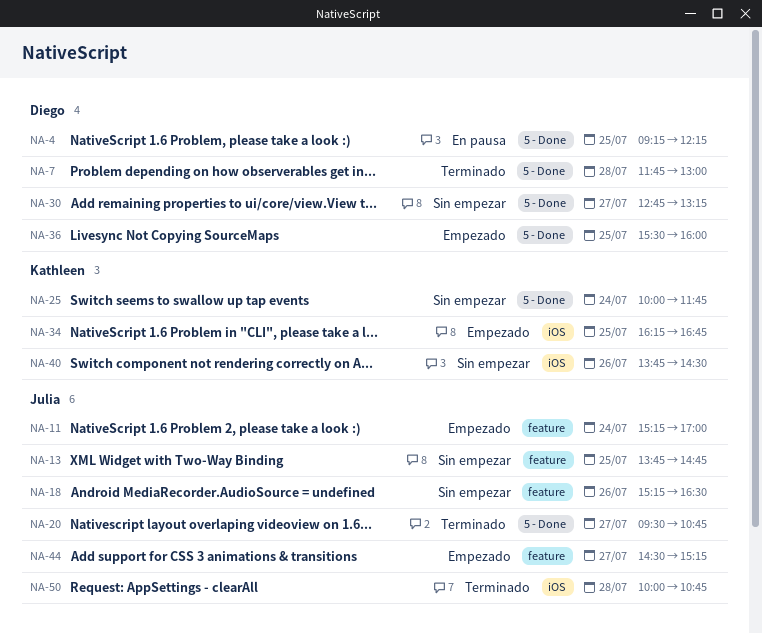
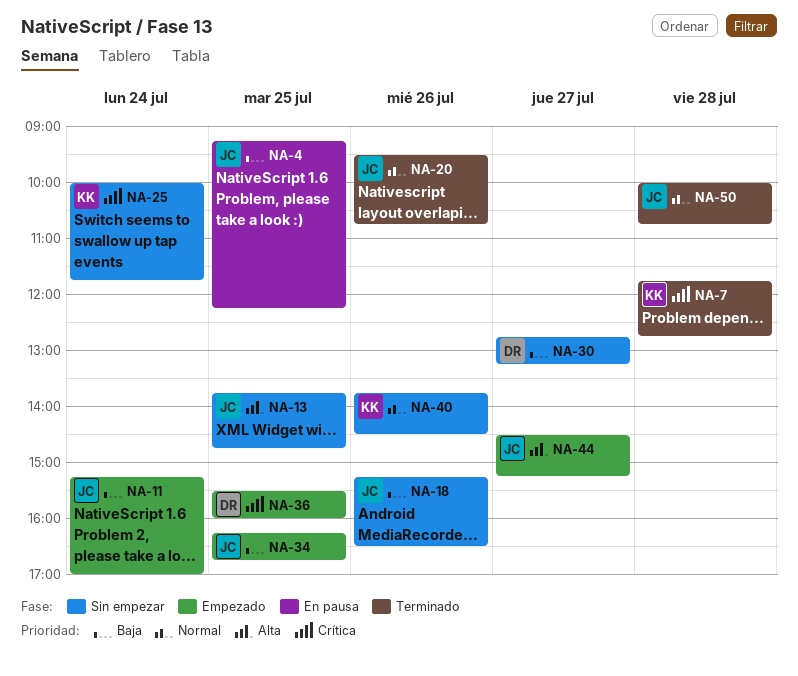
NA-4, owner: Diego -> Julia
NA-7, owner: Diego -> Kathleen
NA-7, ends: 13:00 -> 12:45
NA-20, day: Jul 27 -> Jul 26
NA-34, owner: Kathleen -> Julia

